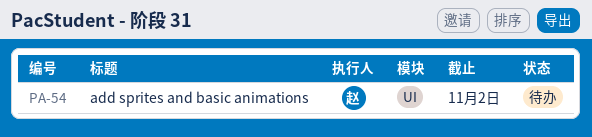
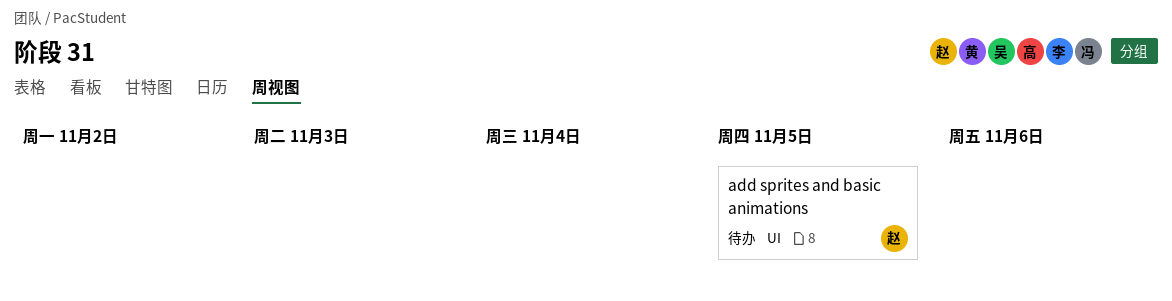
add sprites and basic animations, due: Nov 2 -> Nov 5

